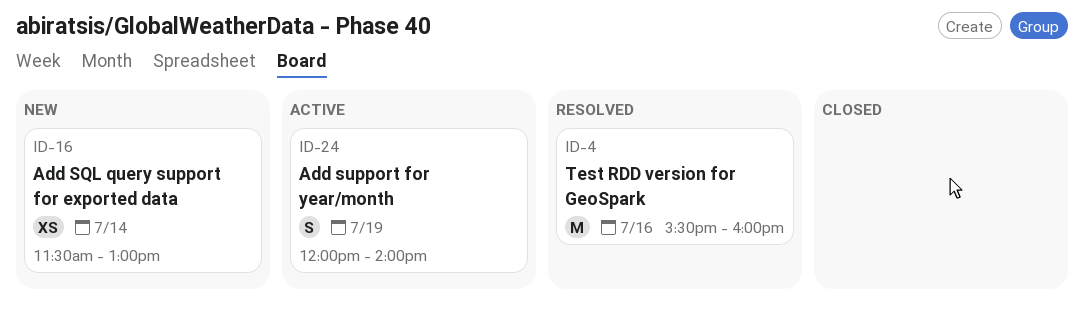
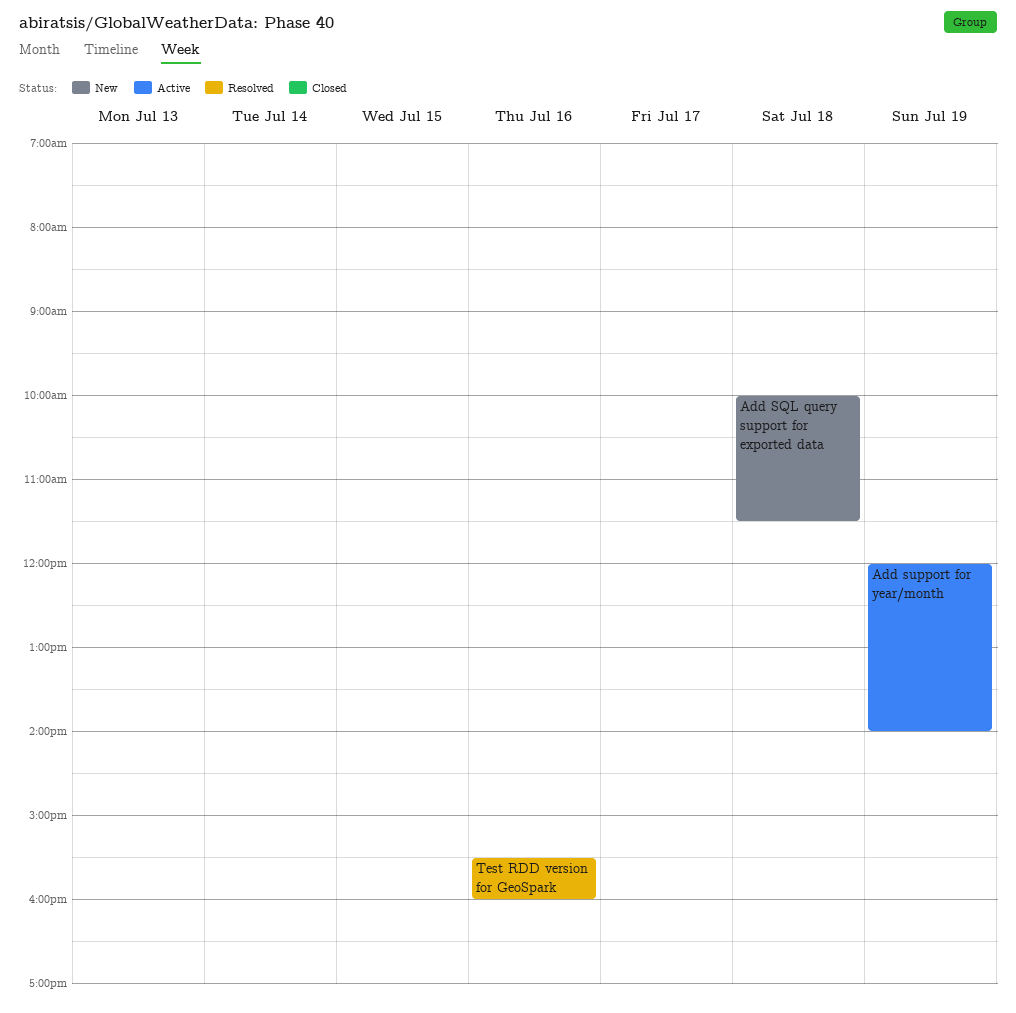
Add SQL query support for exported data, day: Jul 14 -> Jul 18
Add SQL query support for exported data, begins: 11:30 -> 10:00
Add SQL query support for exported data, ends: 13:00 -> 11:30

